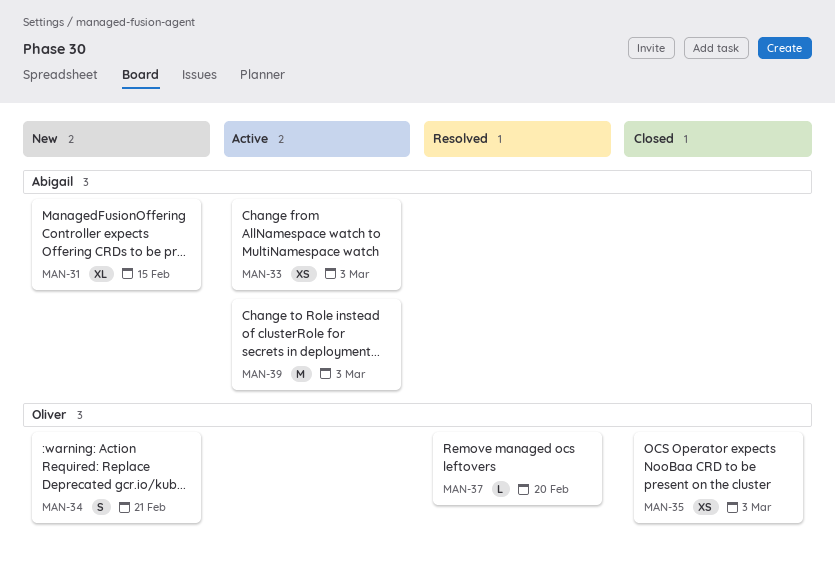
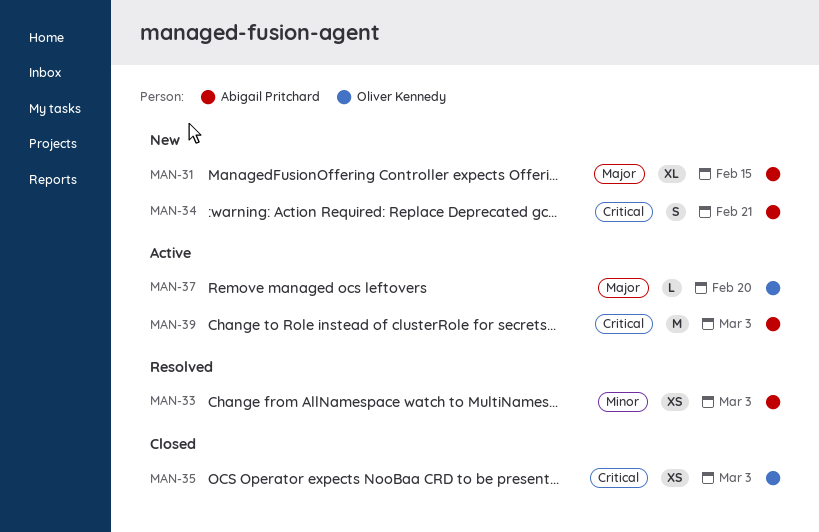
MAN-33, status: Active -> Resolved
MAN-34, owner: Oliver Kennedy -> Abigail Pritchard
MAN-37, status: Resolved -> Active

